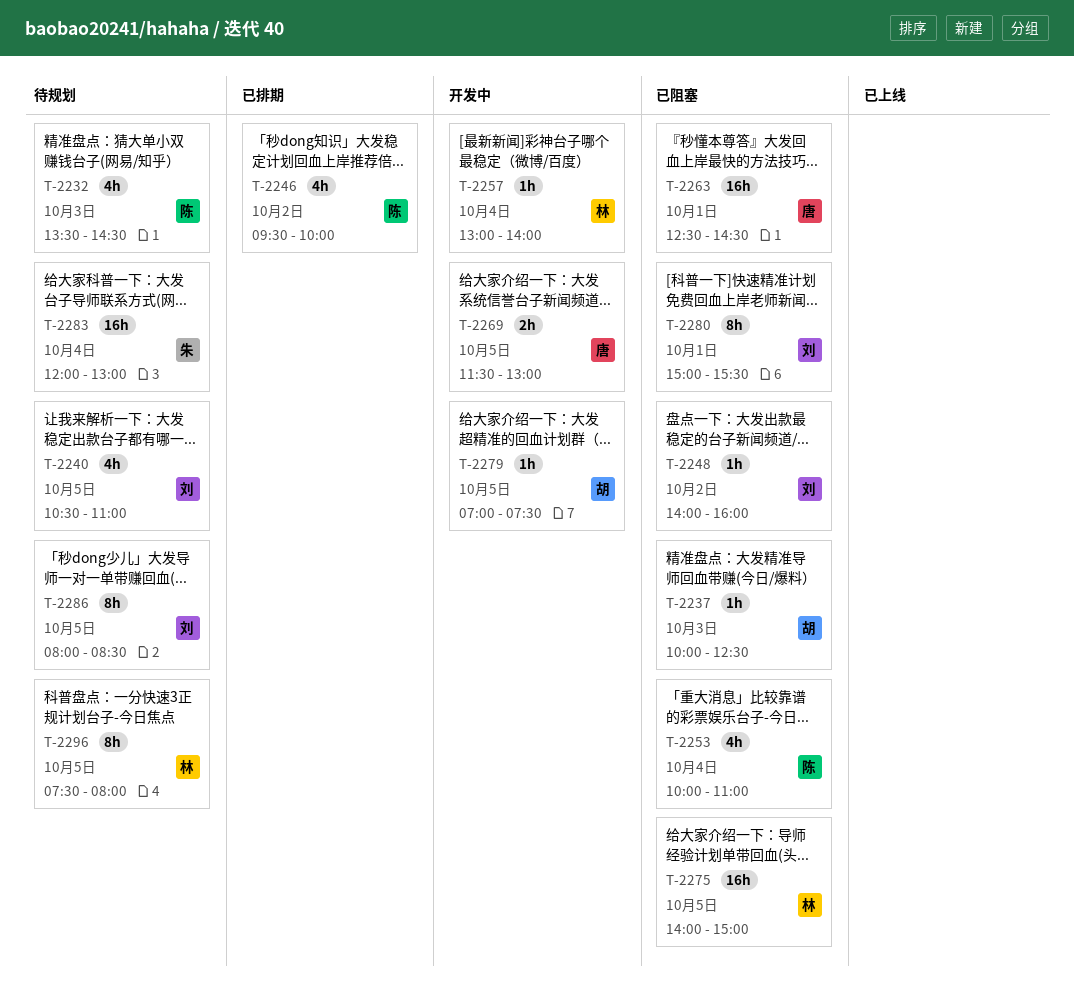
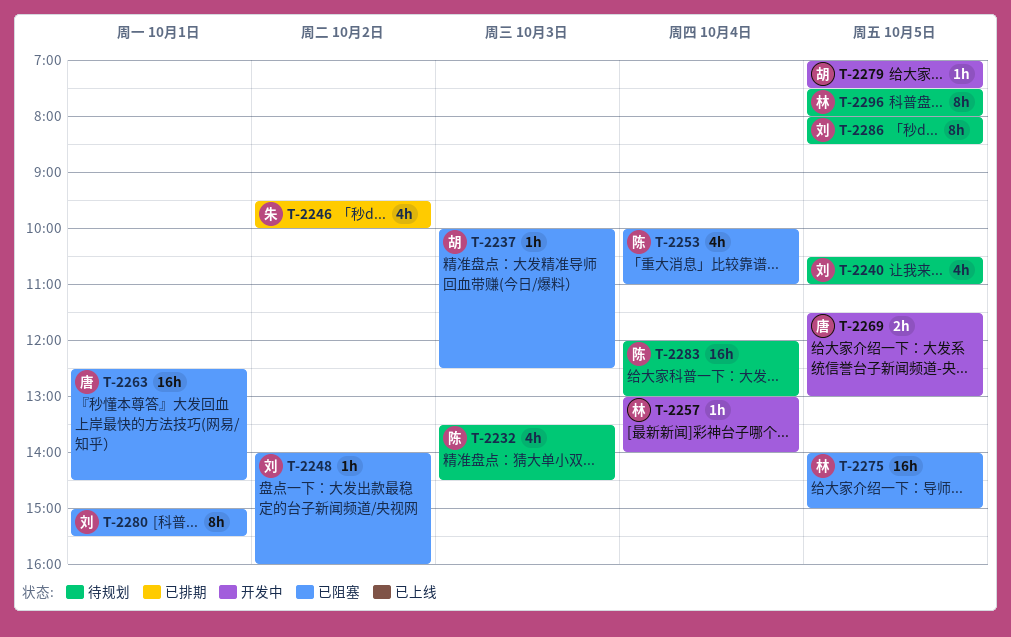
T-2246, owner: 陈 -> 朱
T-2283, owner: 朱 -> 陈

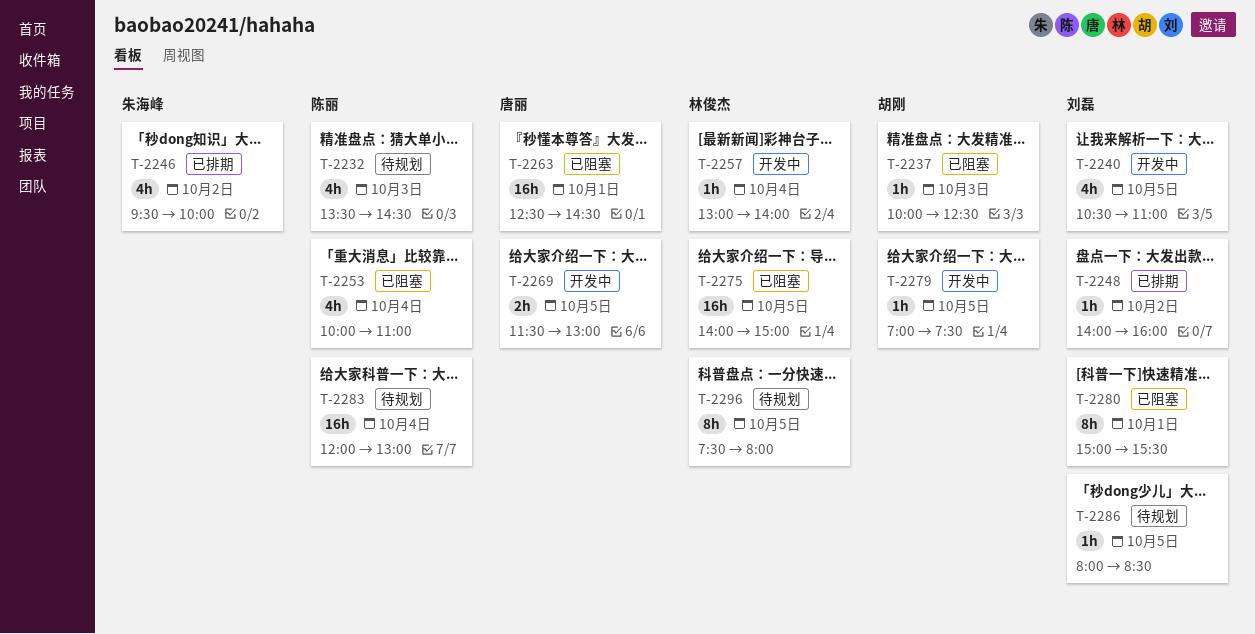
T-2240, status: 待规划 -> 开发中
T-2248, status: 已阻塞 -> 已排期
T-2286, estimate: 8h -> 1h

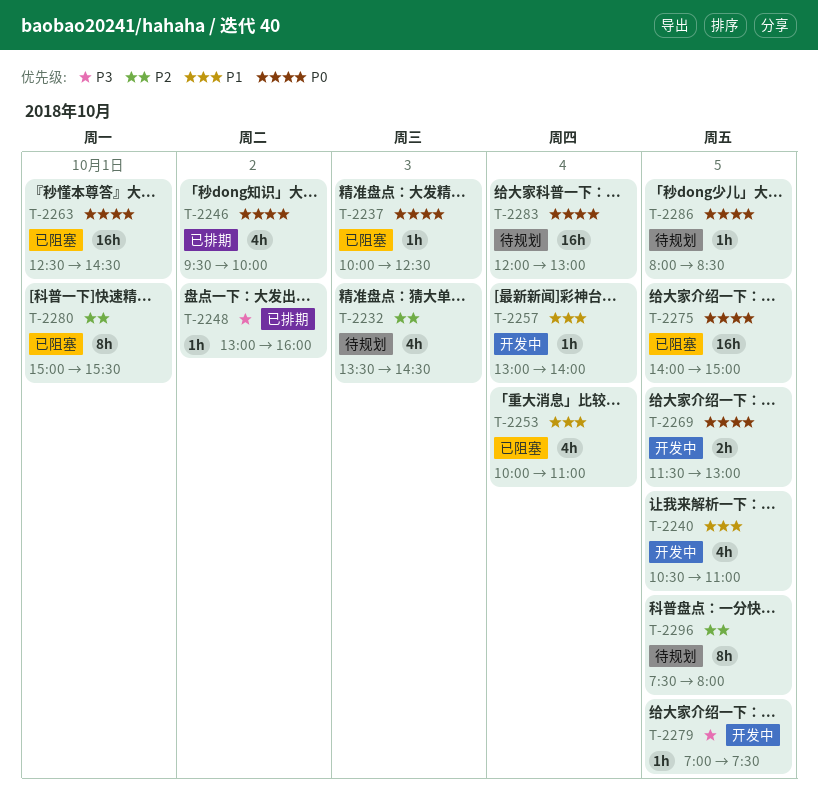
T-2248, begins: 14:00 -> 13:00

